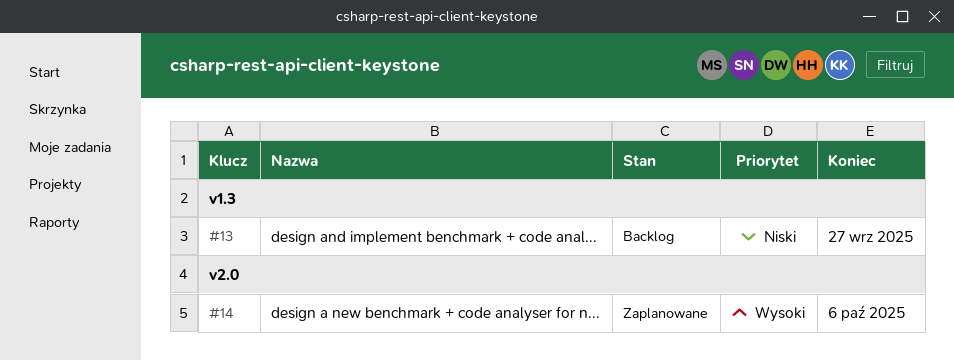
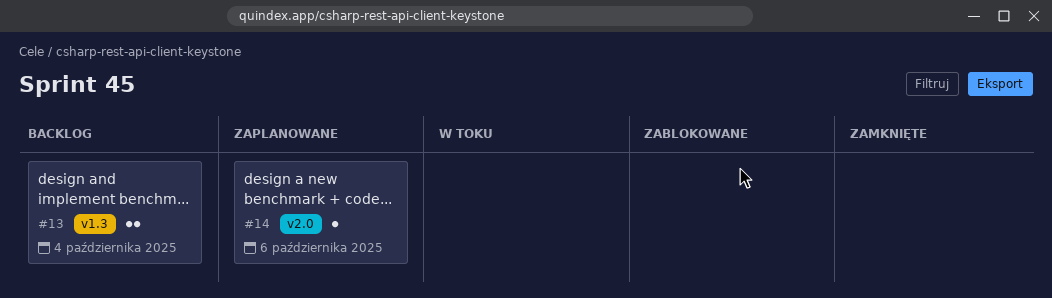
#13, due: Sep 27 -> Oct 4

